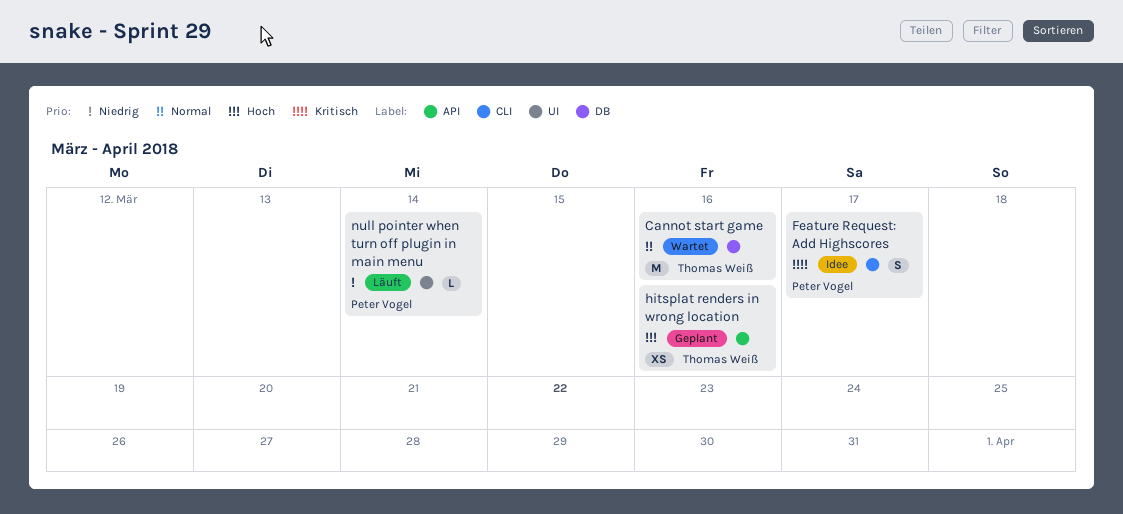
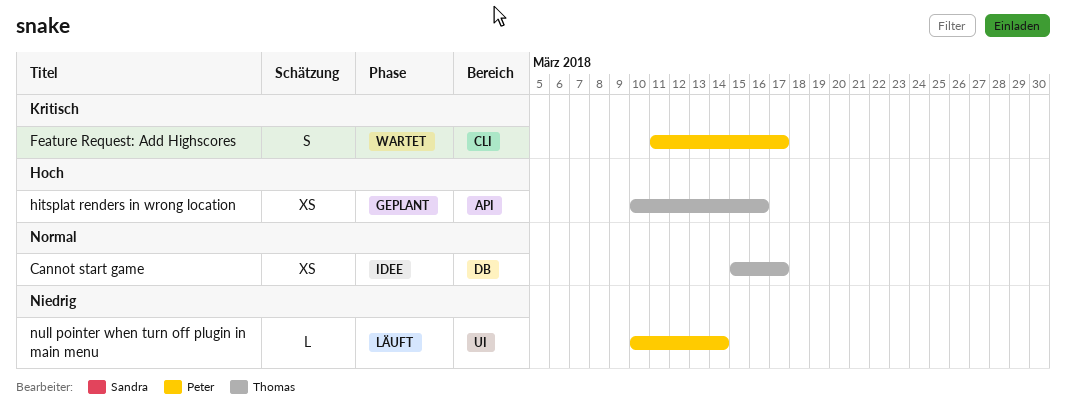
Cannot start game, status: Wartet -> Idee
Cannot start game, estimate: M -> XS
Cannot start game, due: Mar 16 -> Mar 17
Feature Request: Add Highscores, status: Idee -> Wartet

